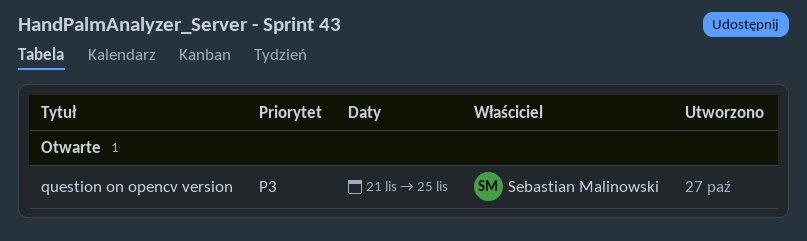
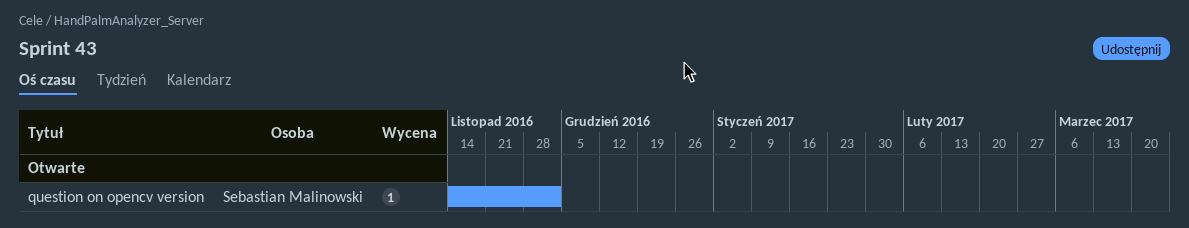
question on opencv version, start: Nov 21 -> Nov 14
question on opencv version, due: Nov 25 -> Dec 2

